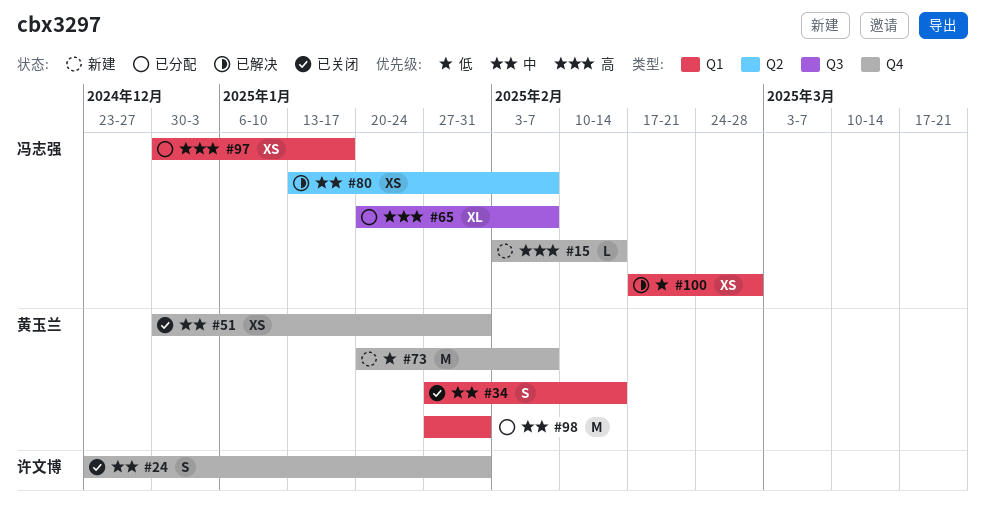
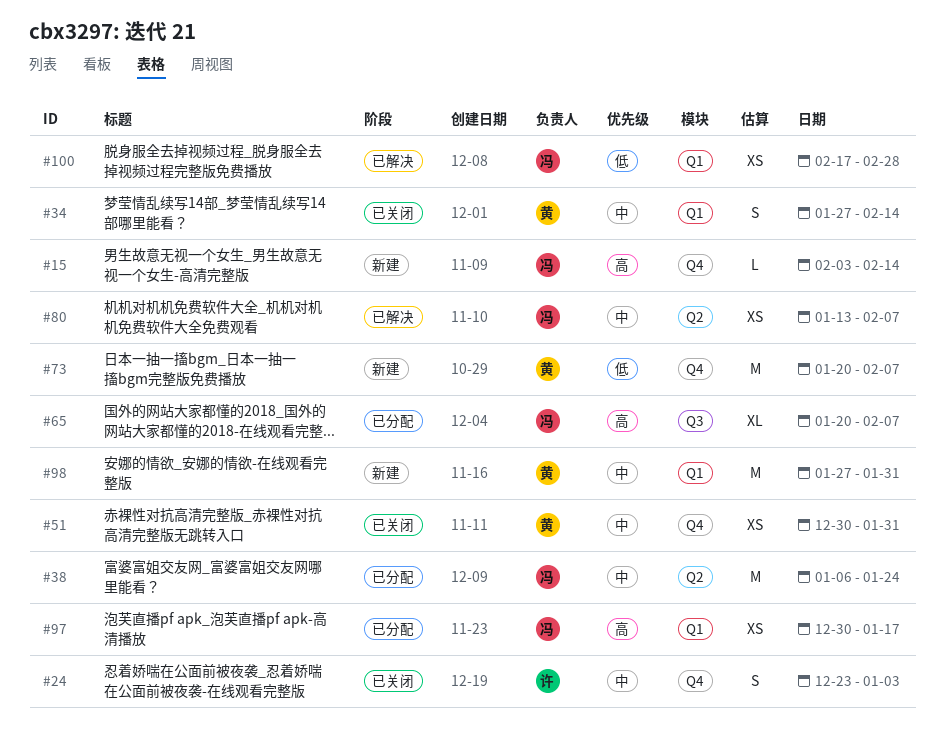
#24, due: Jan 31 -> Jan 3
#38: none -> present
#98, status: 已分配 -> 新建

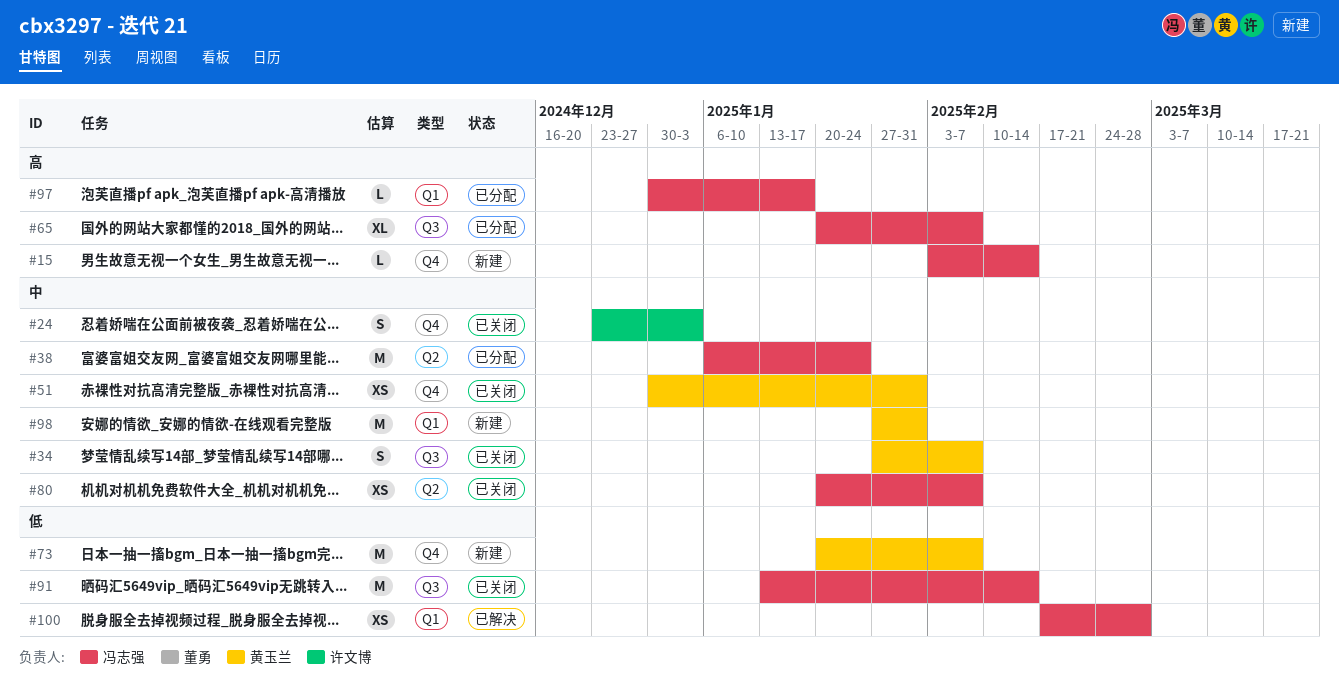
#34, label: Q1 -> Q3
#34, due: Feb 14 -> Feb 7
#80, status: 已解决 -> 已关闭
#80, start: Jan 13 -> Jan 20
#91: none -> present
#97, estimate: XS -> L

